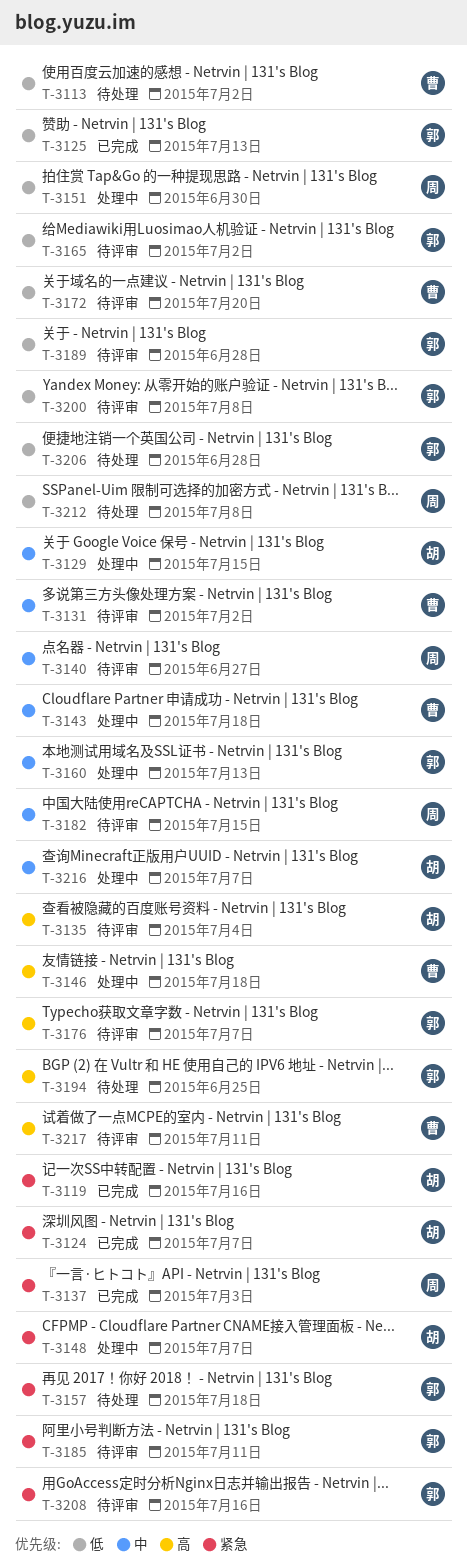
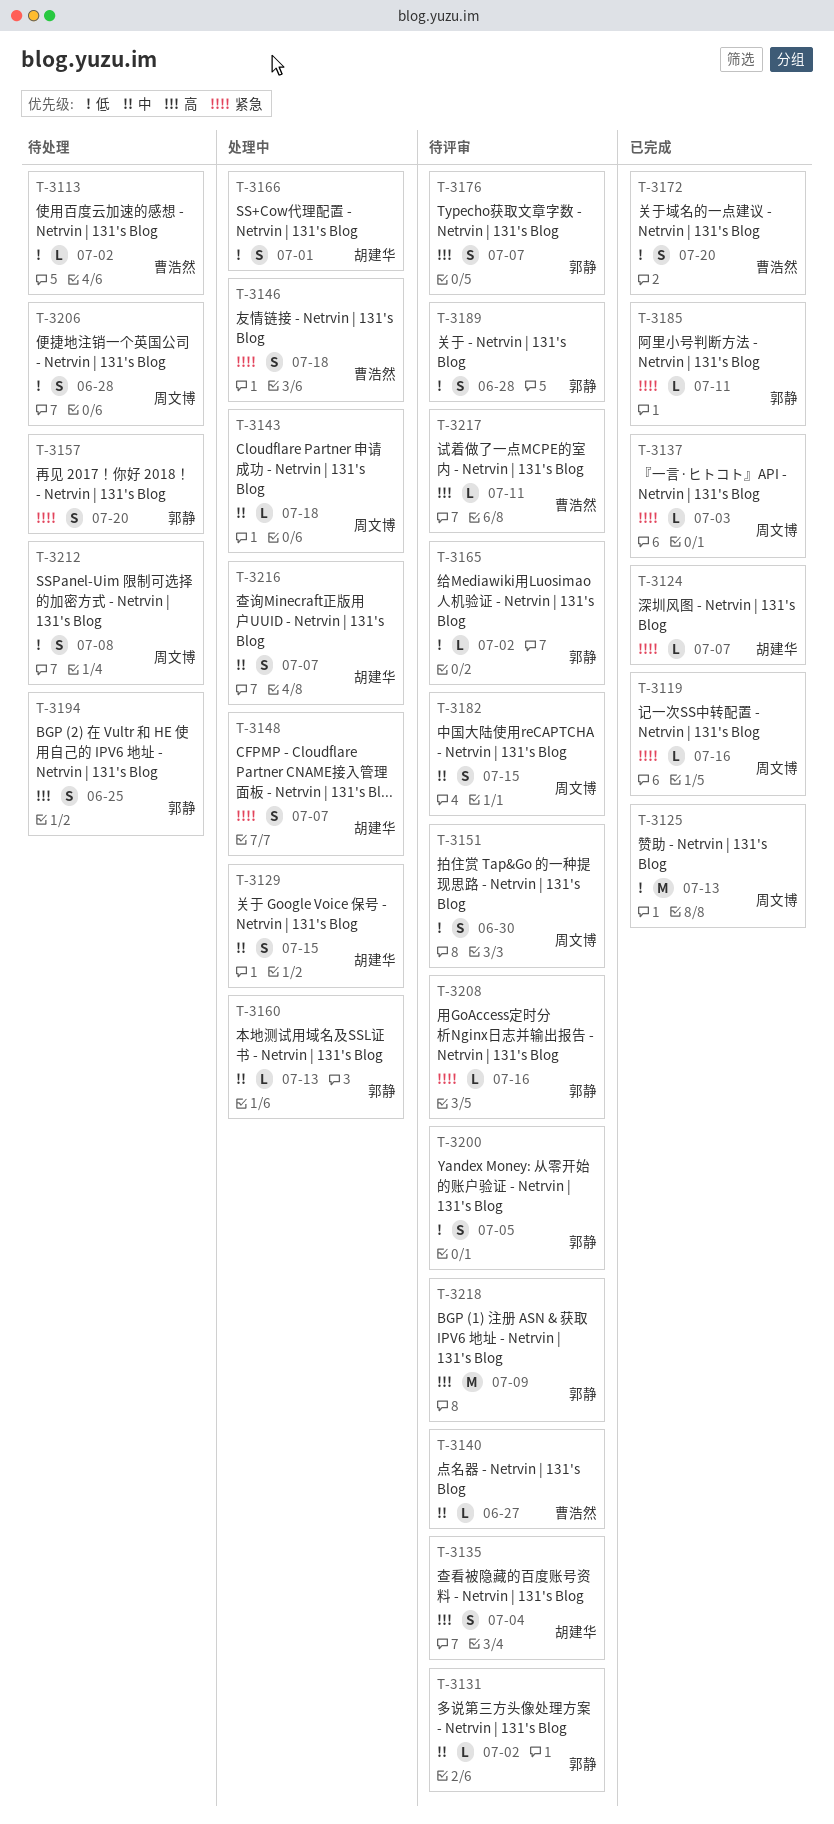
T-3119, owner: 胡建华 -> 周文博
T-3125, owner: 郭静 -> 周文博
T-3131, owner: 曹浩然 -> 郭静
T-3140, owner: 周文博 -> 曹浩然
T-3143, owner: 曹浩然 -> 周文博
T-3146, priority: 高 -> 紧急
T-3151, status: 处理中 -> 待评审
T-3157, due: Jul 18 -> Jul 20
T-3166: none -> present
T-3172, status: 待评审 -> 已完成
T-3185, status: 待评审 -> 已完成
T-3200, due: Jul 8 -> Jul 5
T-3206, owner: 郭静 -> 周文博
T-3218: none -> present

